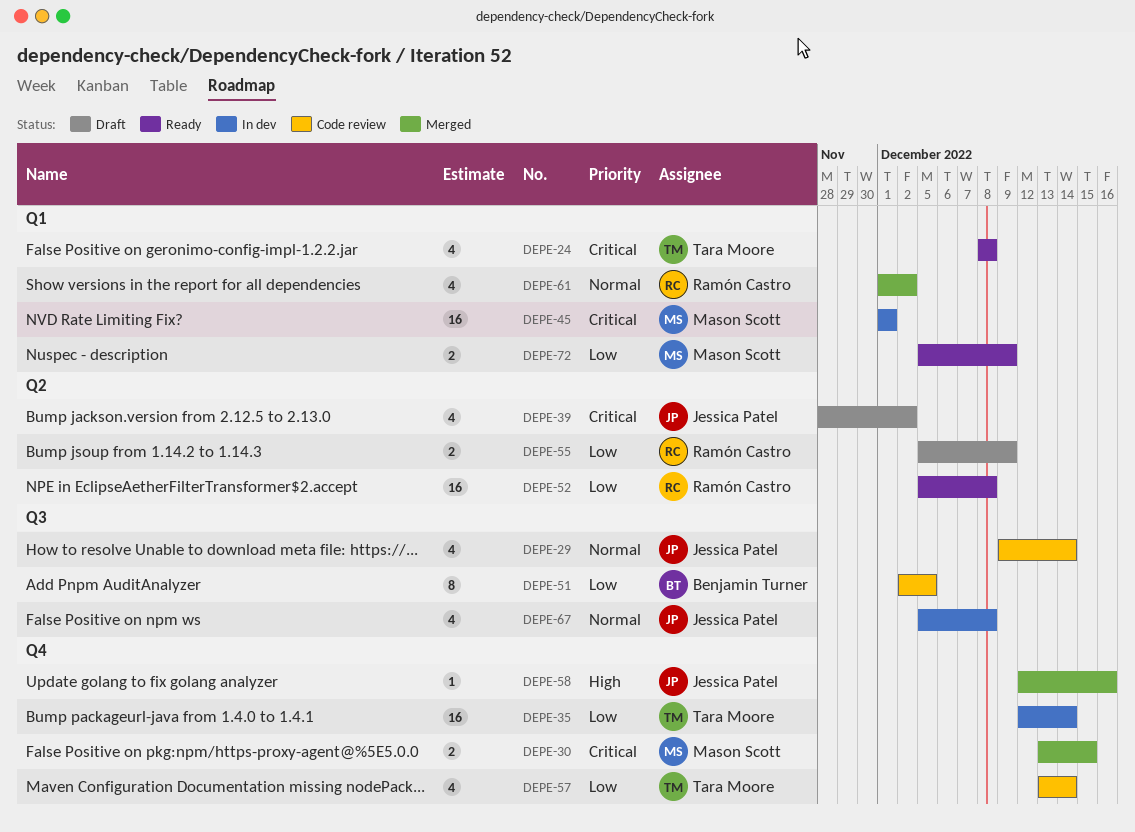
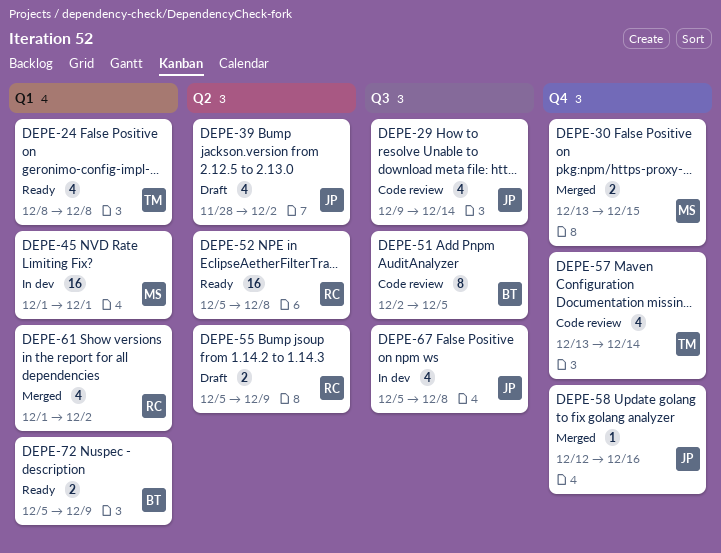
DEPE-35: present -> none
DEPE-72, owner: Mason Scott -> Benjamin Turner

